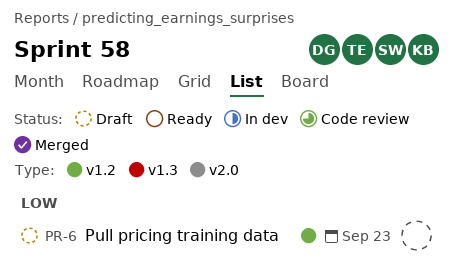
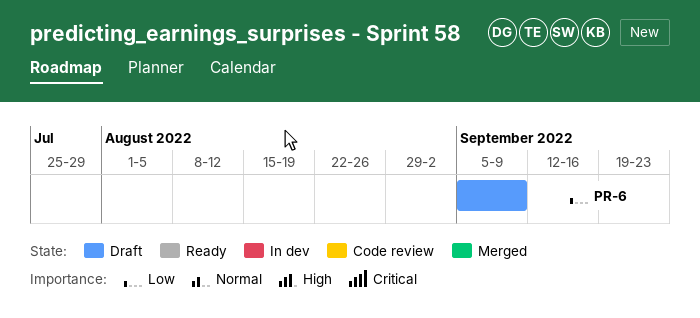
PR-6, due: Sep 23 -> Sep 9

